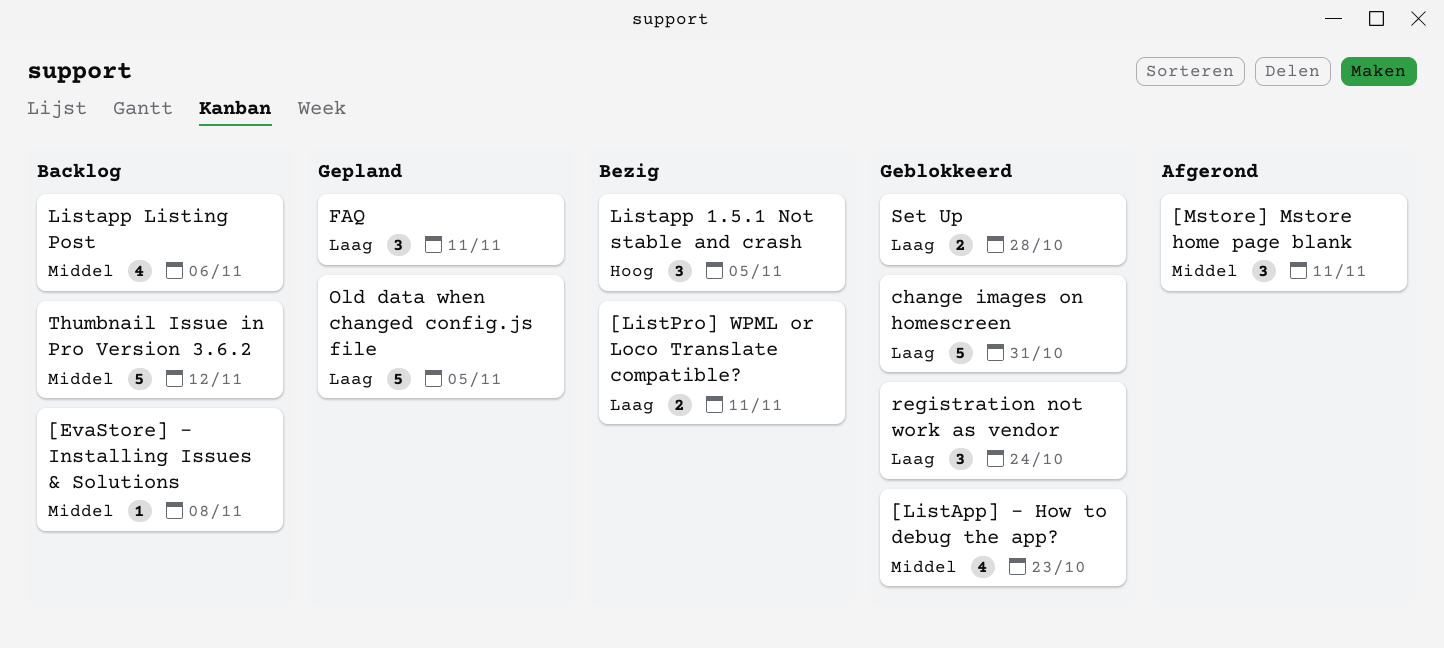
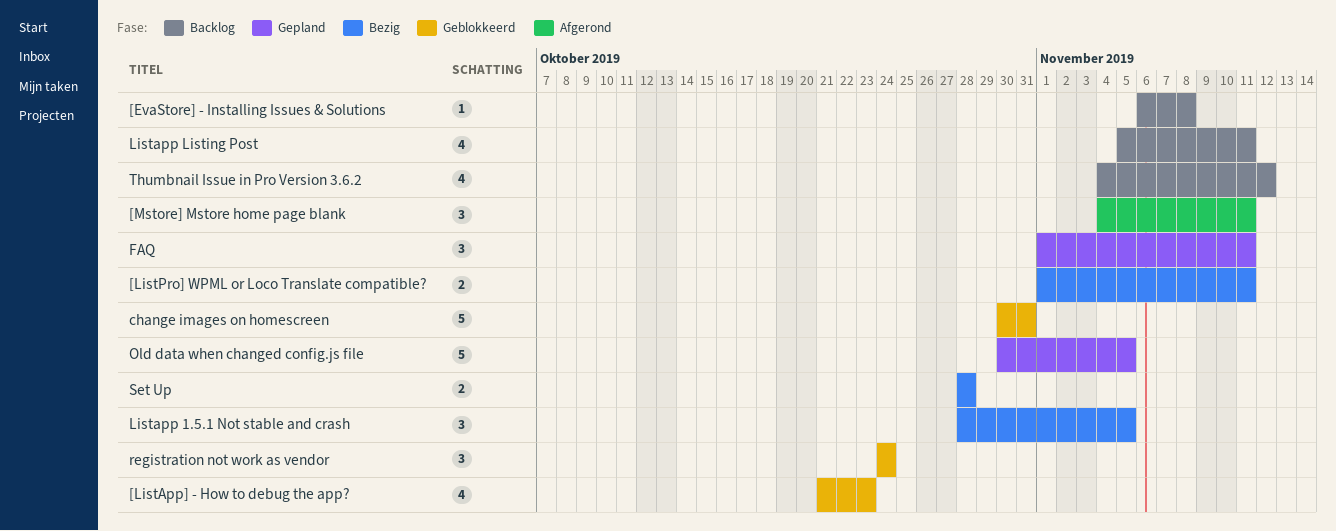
Listapp Listing Post, due: Nov 6 -> Nov 11
Set Up, status: Geblokkeerd -> Bezig
Thumbnail Issue in Pro Version 3.6.2, estimate: 5 -> 4

